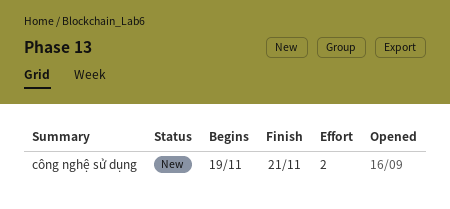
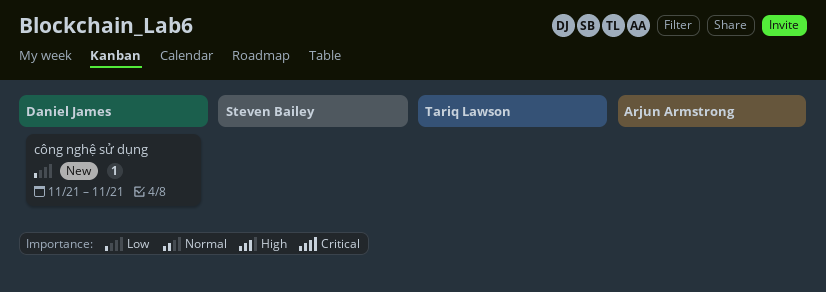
công nghệ sử dụng, estimate: 2 -> 1
công nghệ sử dụng, start: Nov 19 -> Nov 21

